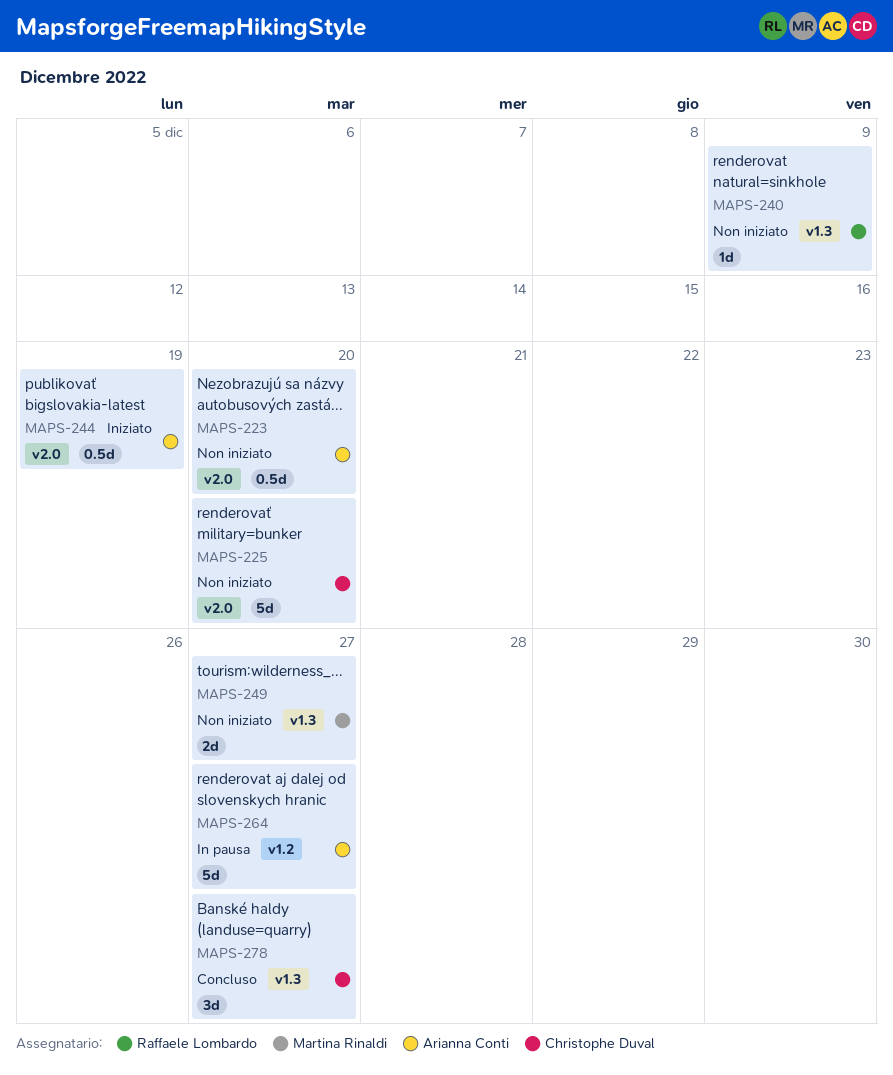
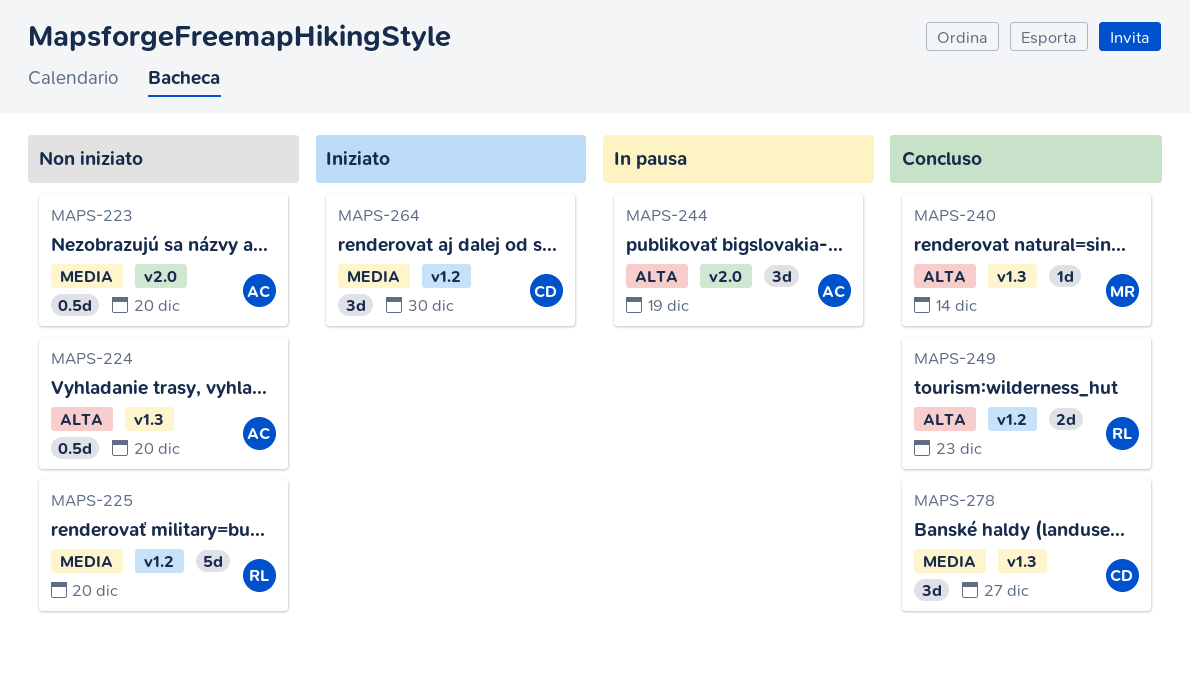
MAPS-224: none -> present
MAPS-225, owner: Christophe Duval -> Raffaele Lombardo
MAPS-225, label: v2.0 -> v1.2
MAPS-240, status: Non iniziato -> Concluso
MAPS-240, owner: Raffaele Lombardo -> Martina Rinaldi
MAPS-240, due: Dec 9 -> Dec 14
MAPS-244, status: Iniziato -> In pausa
MAPS-244, estimate: 0.5d -> 3d
MAPS-249, status: Non iniziato -> Concluso
MAPS-249, owner: Martina Rinaldi -> Raffaele Lombardo
MAPS-249, label: v1.3 -> v1.2
MAPS-249, due: Dec 27 -> Dec 23
MAPS-264, status: In pausa -> Iniziato
MAPS-264, owner: Arianna Conti -> Christophe Duval
MAPS-264, estimate: 5d -> 3d
MAPS-264, due: Dec 27 -> Dec 30

